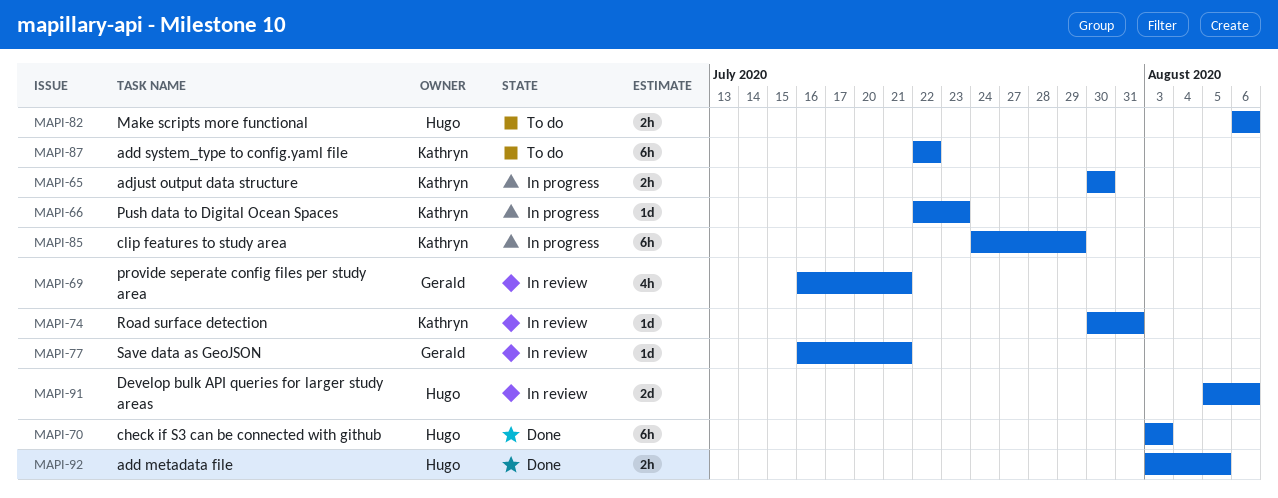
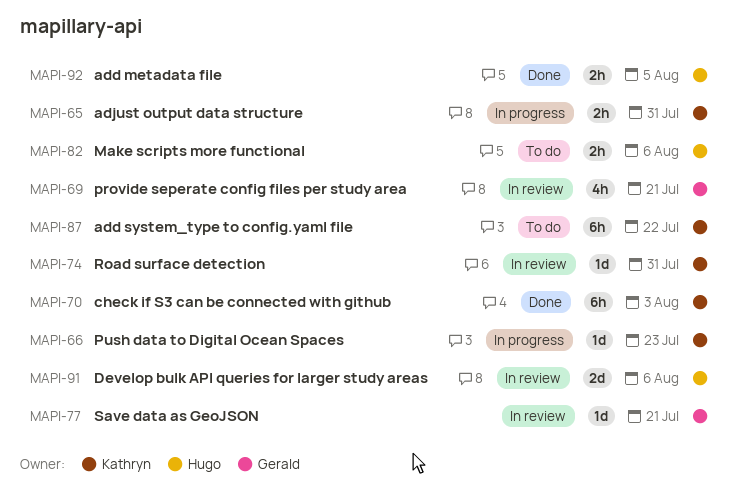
MAPI-65, due: Jul 30 -> Jul 31
MAPI-70, owner: Hugo -> Kathryn
MAPI-85: present -> none

